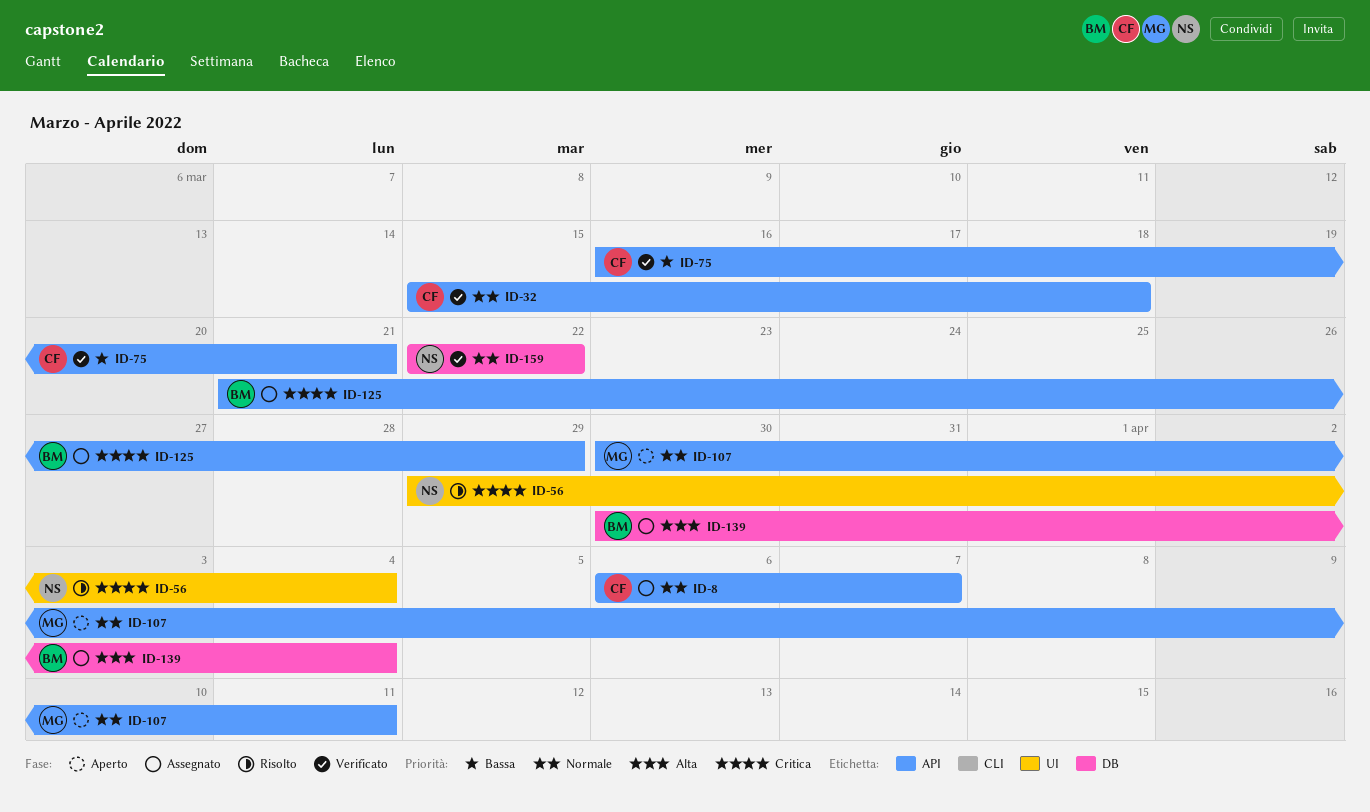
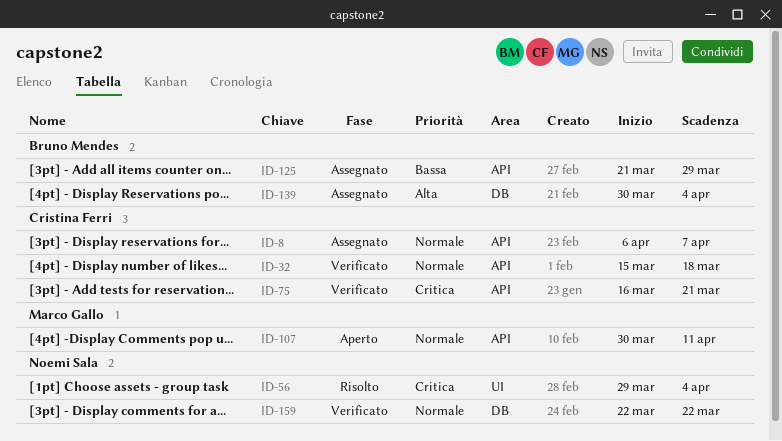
ID-75, priority: Bassa -> Critica
ID-125, priority: Critica -> Bassa

